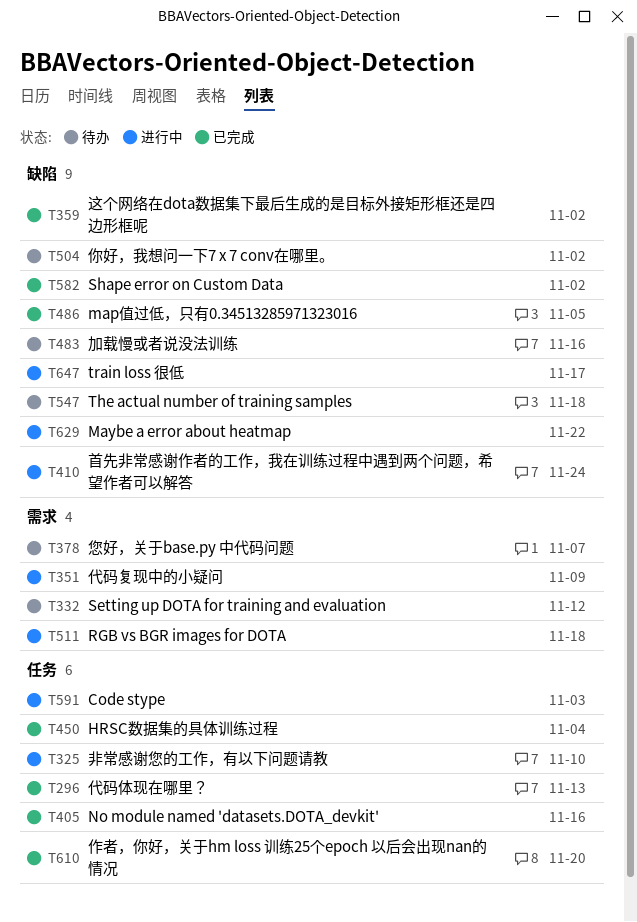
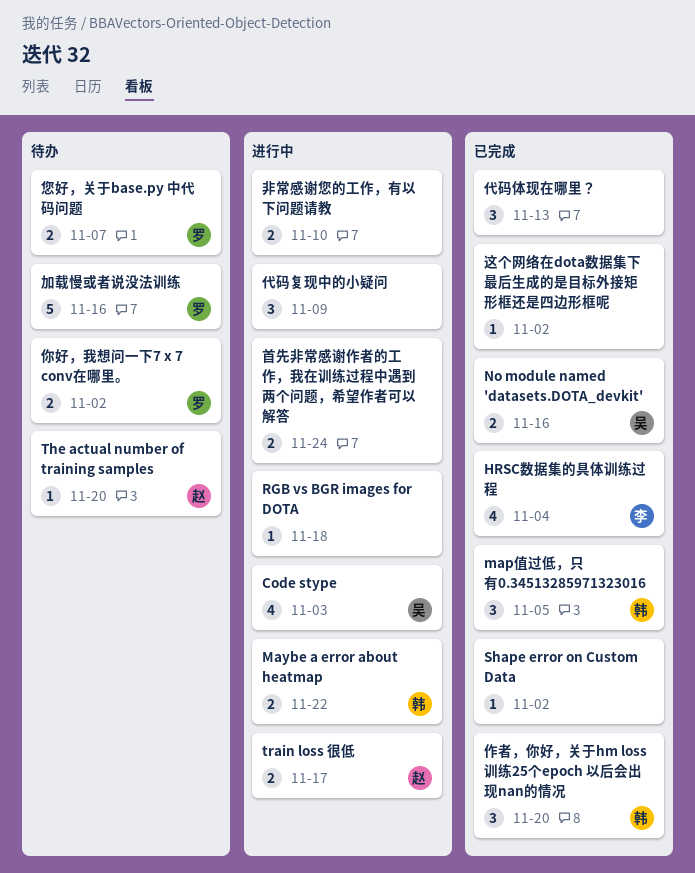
Setting up DOTA for training and evaluation: present -> none
The actual number of training samples, due: Nov 18 -> Nov 20

